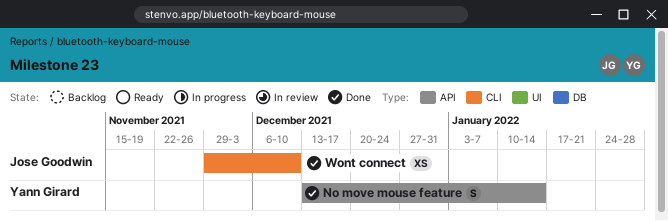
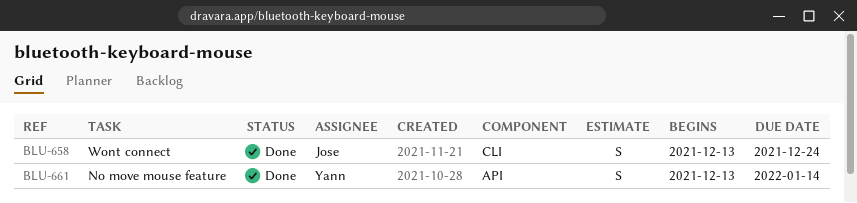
Wont connect, estimate: XS -> S
Wont connect, start: Nov 29 -> Dec 13
Wont connect, due: Dec 10 -> Dec 24

